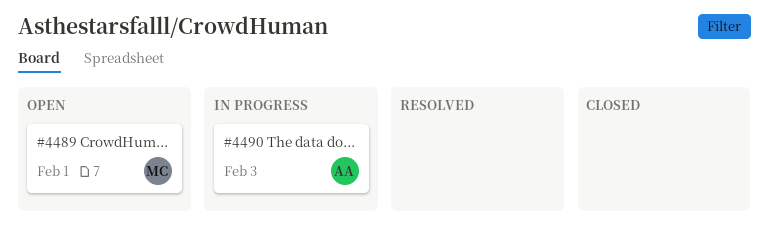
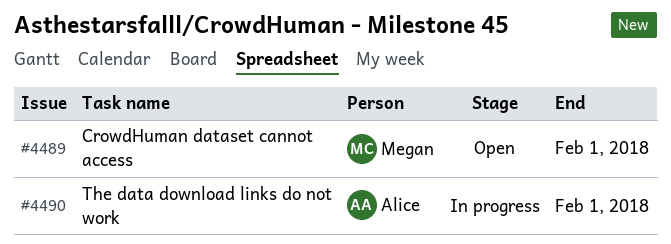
#4490, due: Feb 3 -> Feb 1

